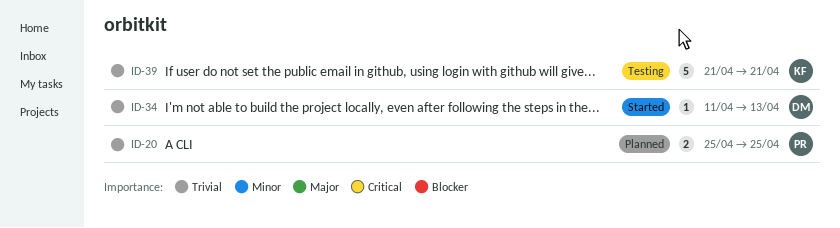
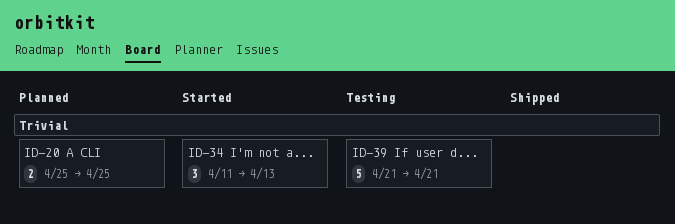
ID-34, estimate: 1 -> 3

